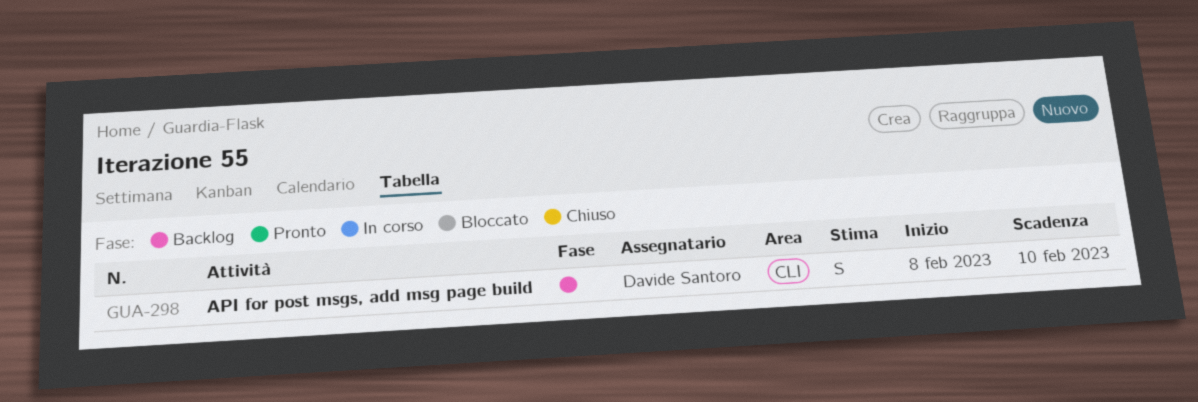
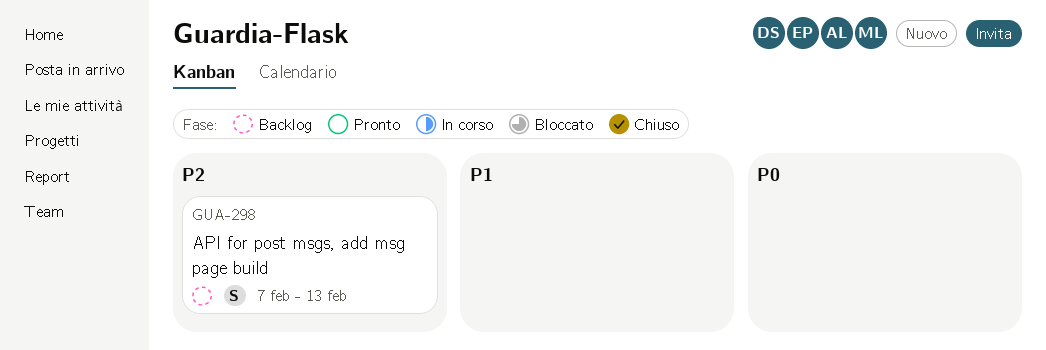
GUA-298, start: Feb 8 -> Feb 7
GUA-298, due: Feb 10 -> Feb 13

